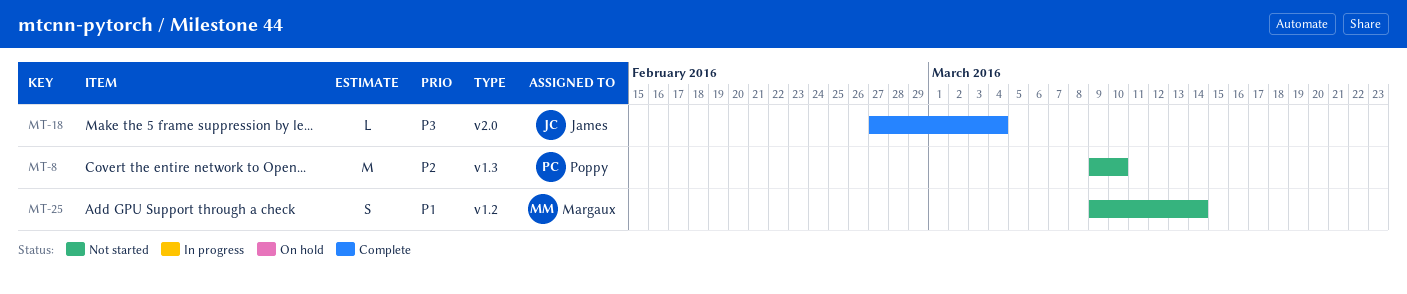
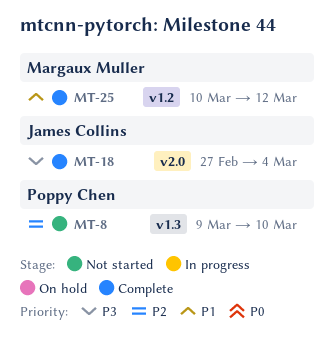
MT-25, status: Not started -> Complete
MT-25, start: Mar 9 -> Mar 10
MT-25, due: Mar 14 -> Mar 12

